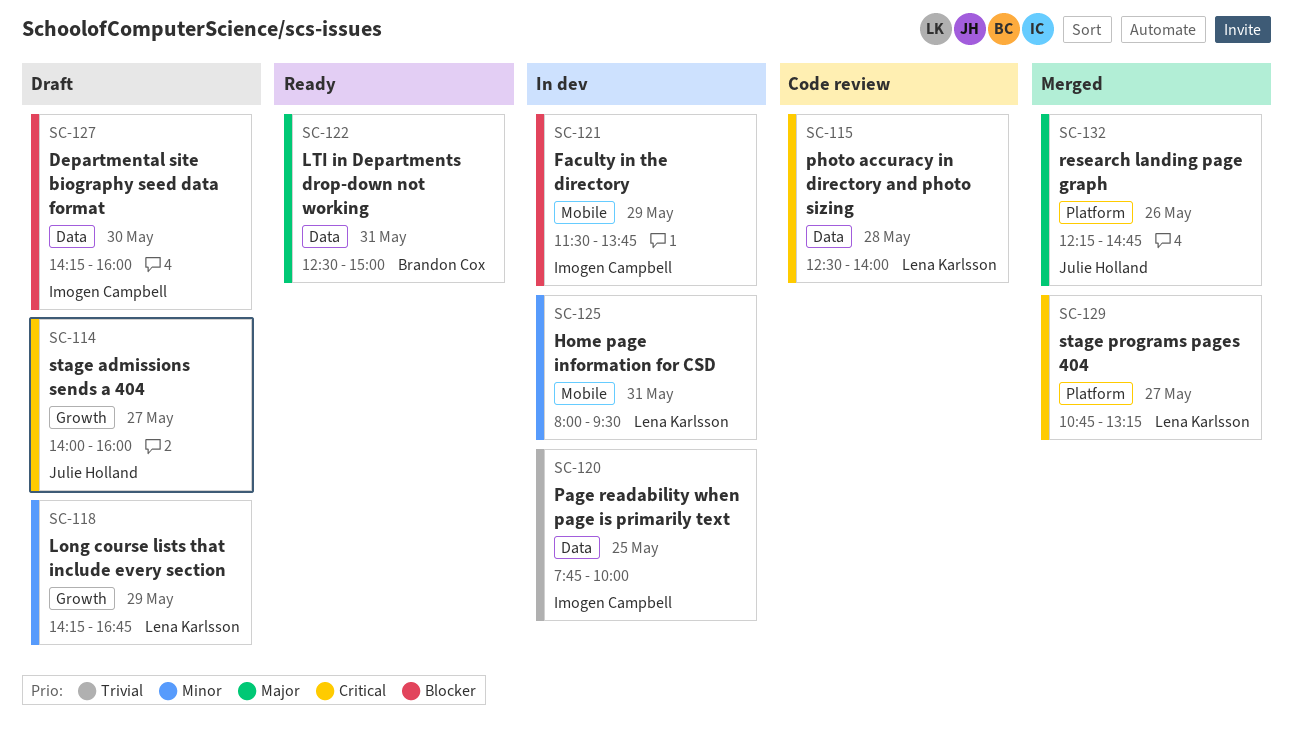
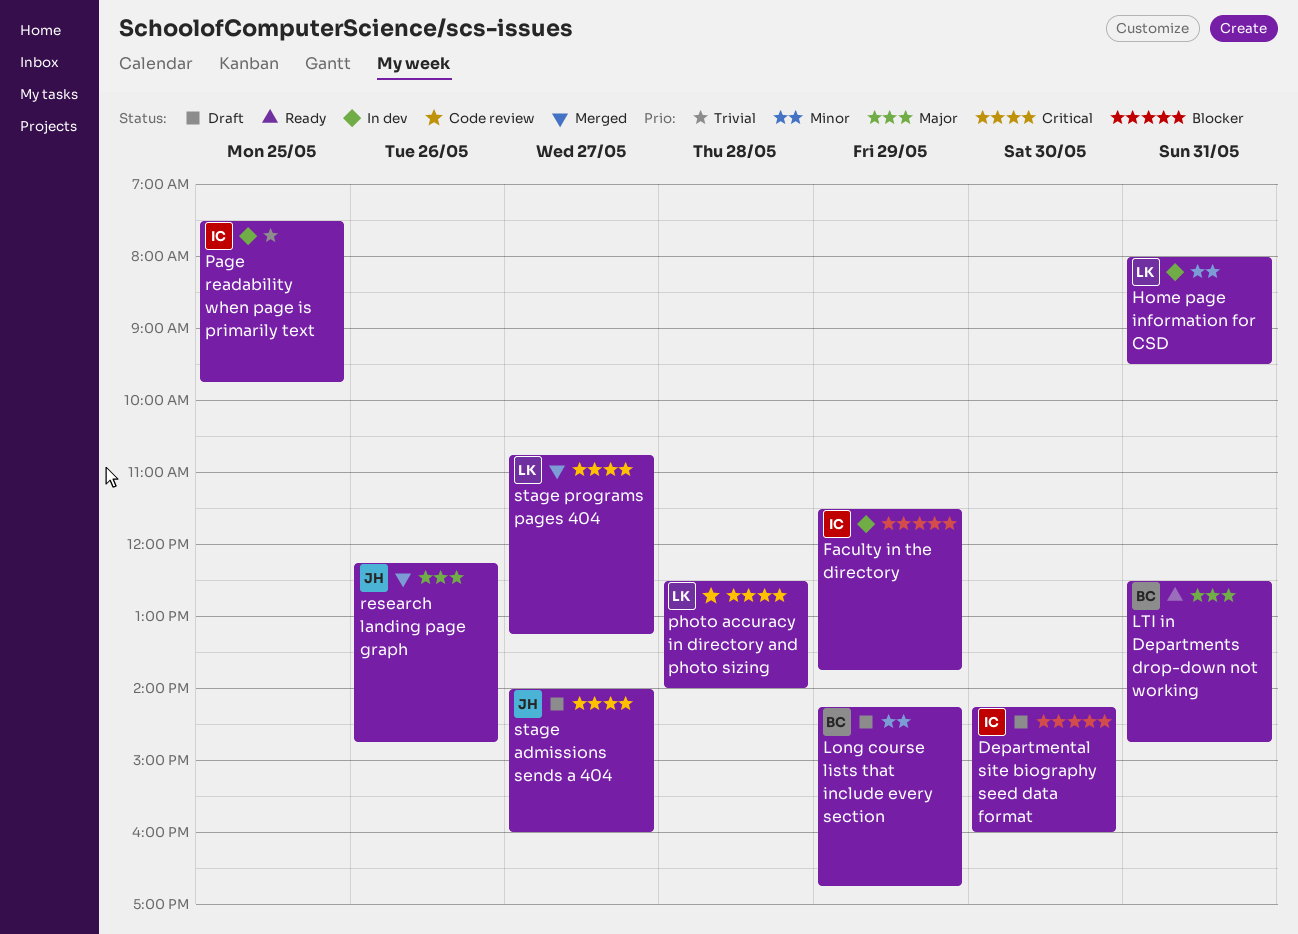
Long course lists that include every section, owner: Lena Karlsson -> Brandon Cox
LTI in Departments drop-down not working, ends: 15:00 -> 14:45
Page readability when page is primarily text, begins: 07:45 -> 07:30
Page readability when page is primarily text, ends: 10:00 -> 09:45

